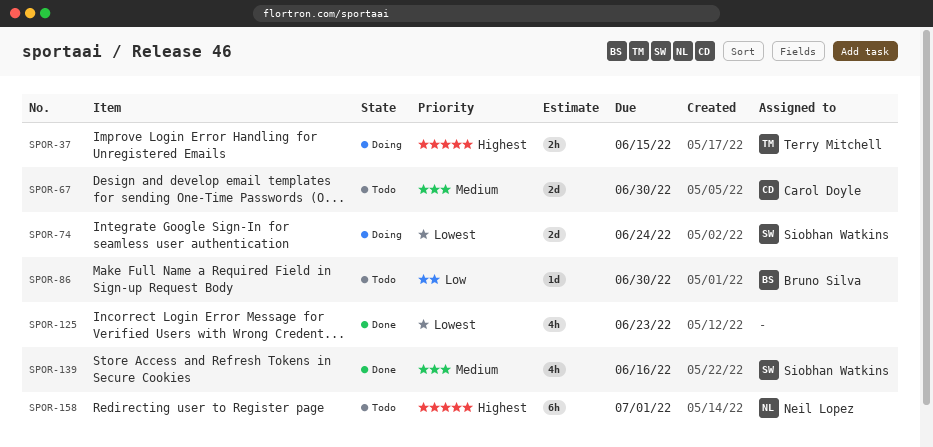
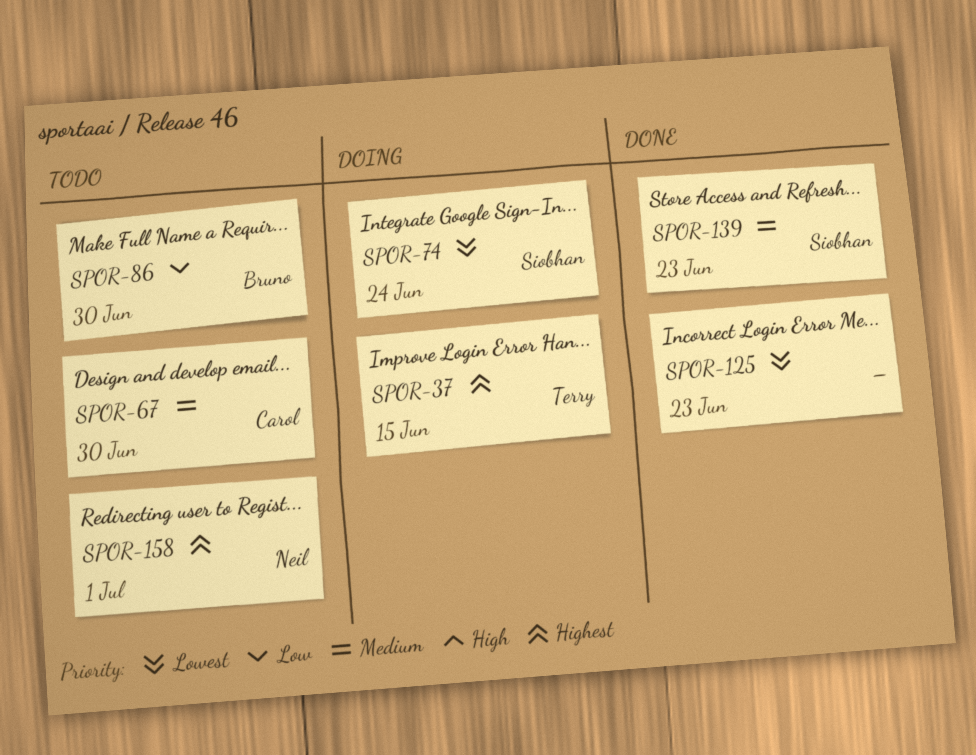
SPOR-139, due: Jun 16 -> Jun 23

